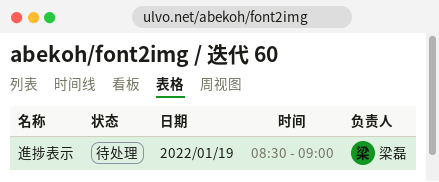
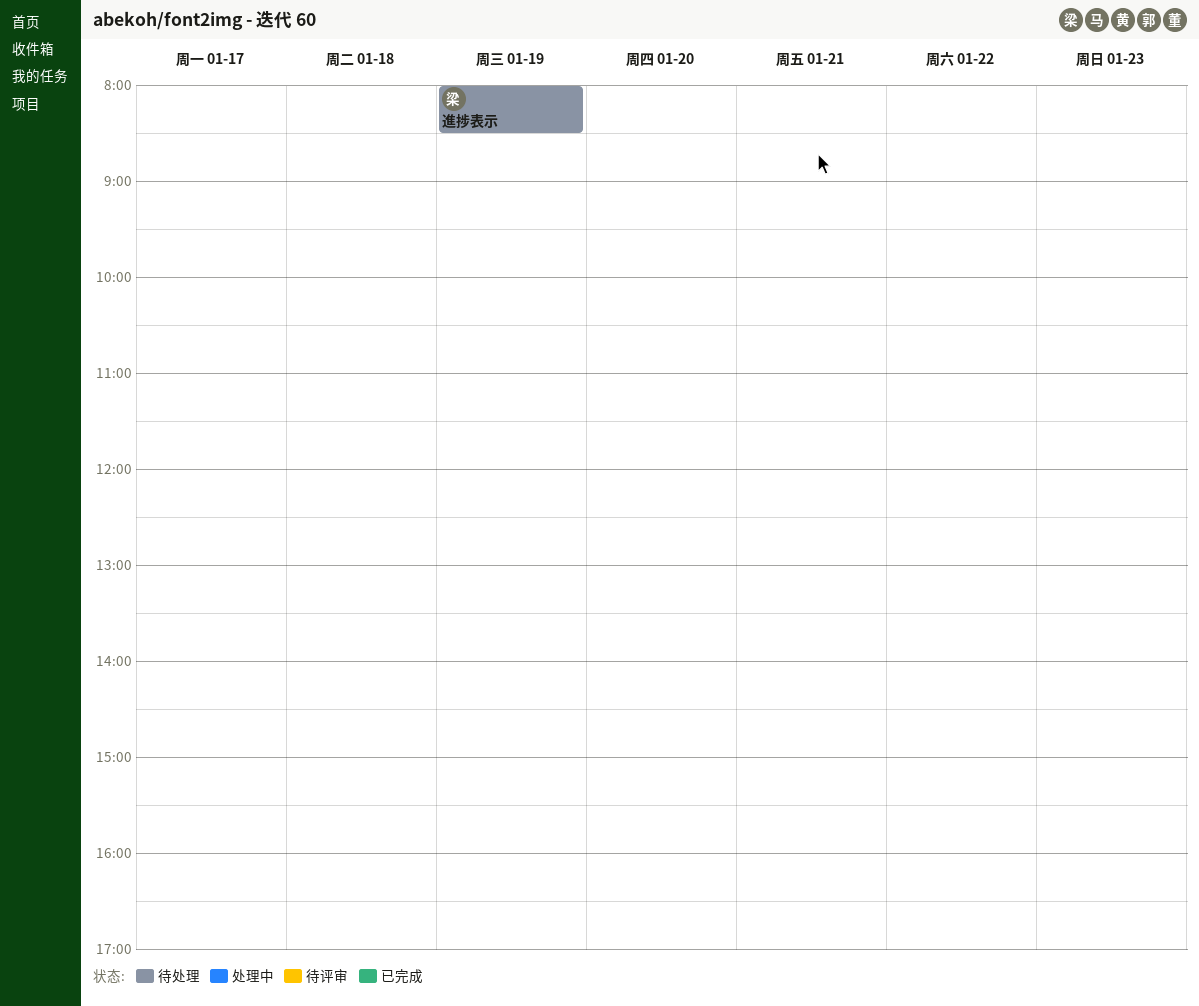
進捗表示, begins: 08:30 -> 08:00
進捗表示, ends: 09:00 -> 08:30

